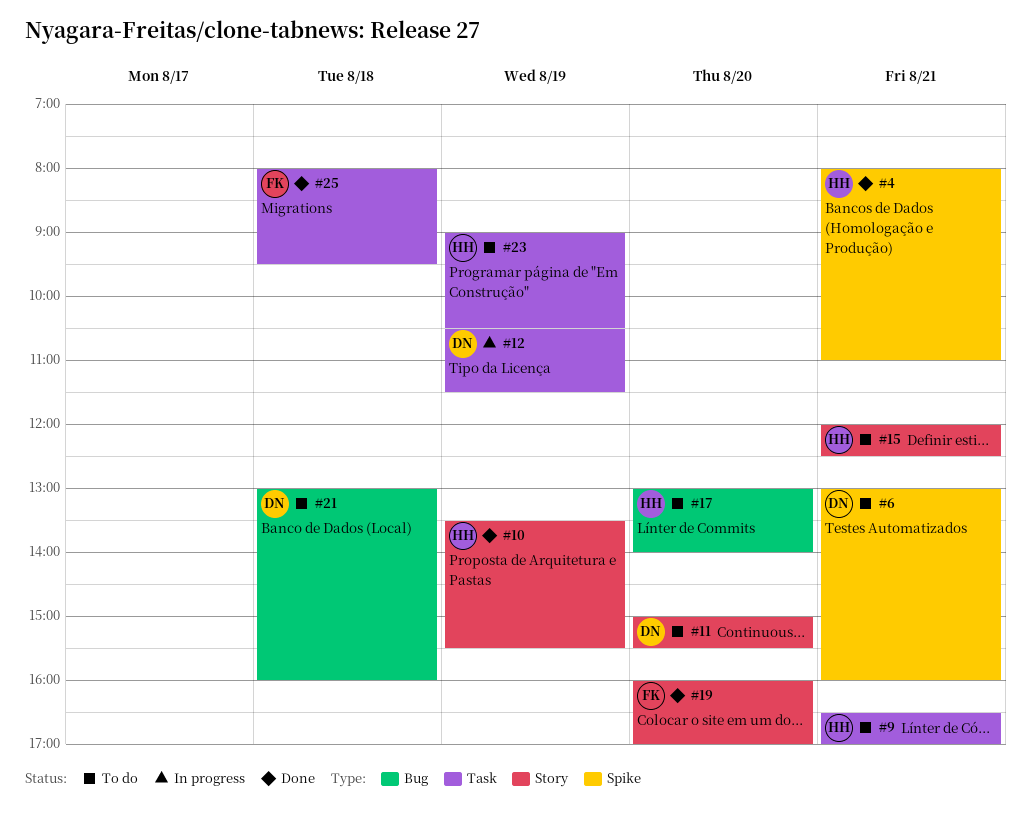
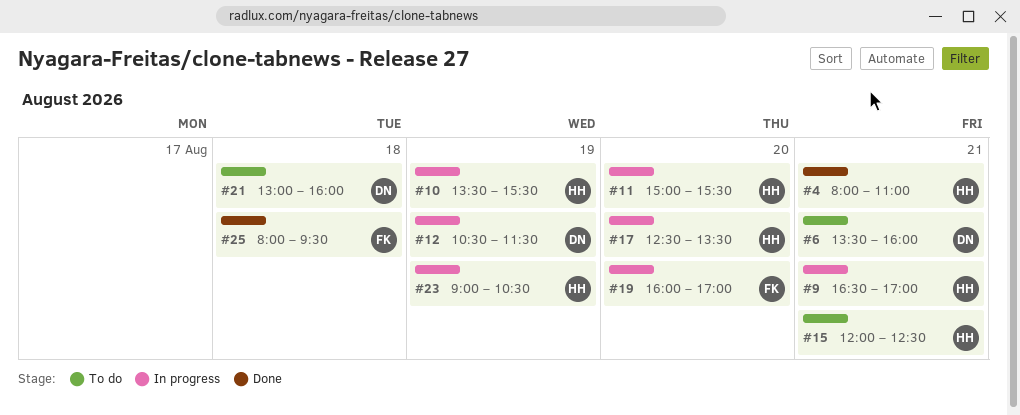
#6, begins: 13:00 -> 13:30
#9, status: To do -> In progress
#10, status: Done -> In progress
#11, status: To do -> In progress
#11, owner: DN -> HH
#17, status: To do -> In progress
#17, begins: 13:00 -> 12:30
#17, ends: 14:00 -> 13:30
#19, status: Done -> In progress
#23, status: To do -> In progress

